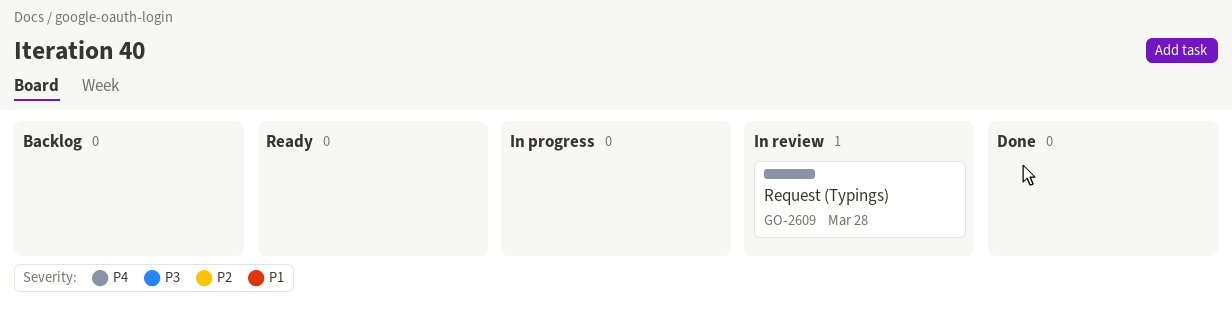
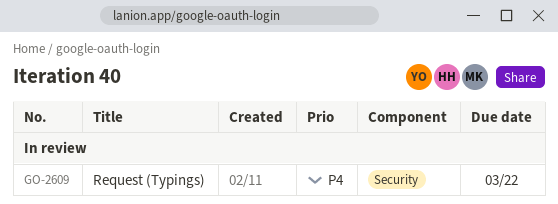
GO-2609, due: Mar 28 -> Mar 22

